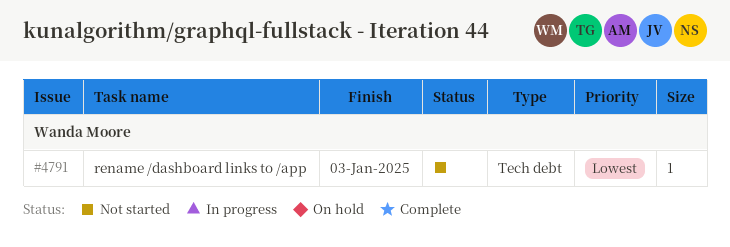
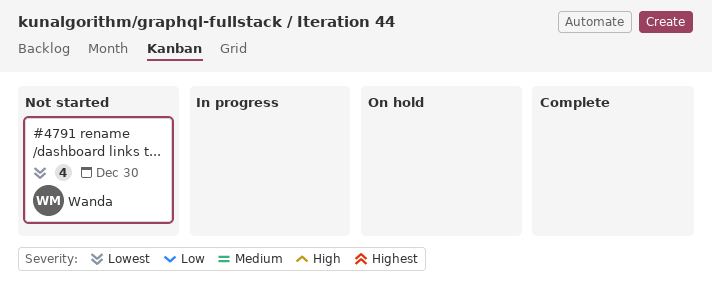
#4791, estimate: 1 -> 4
#4791, due: Jan 3 -> Dec 30

